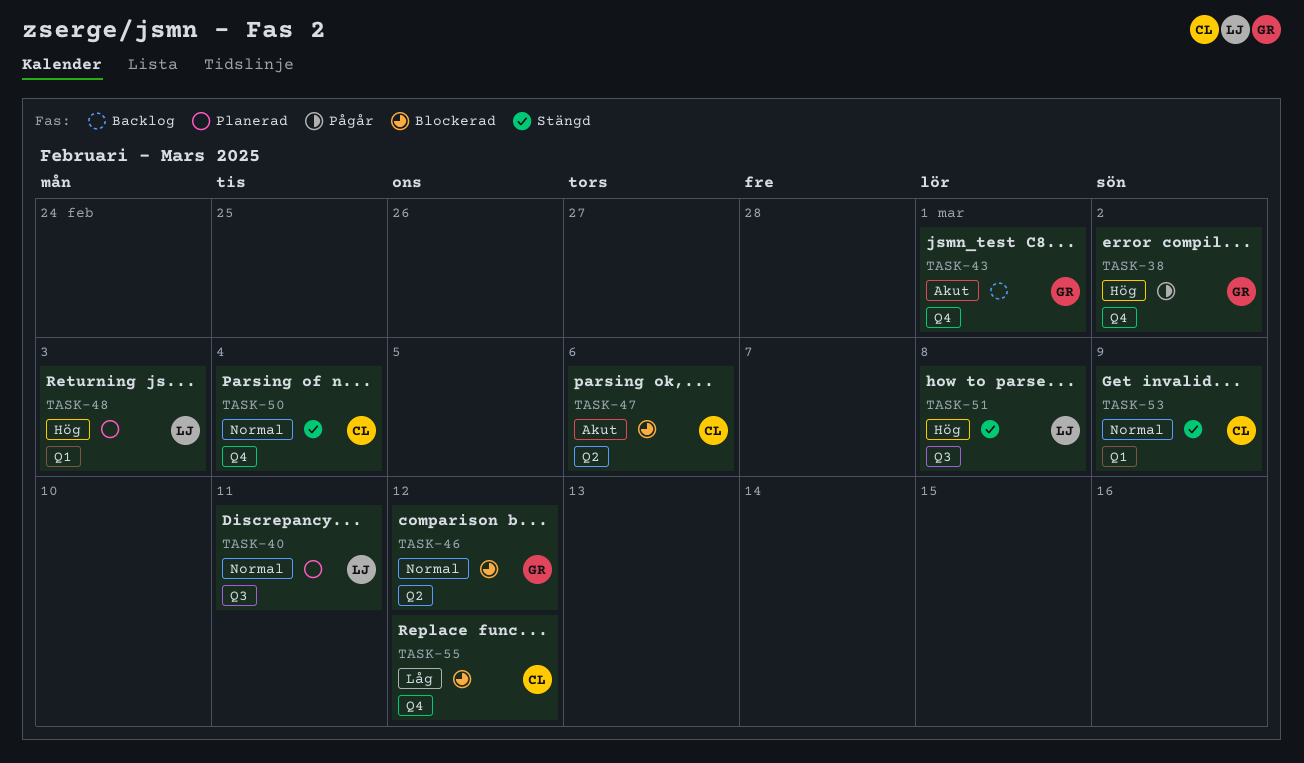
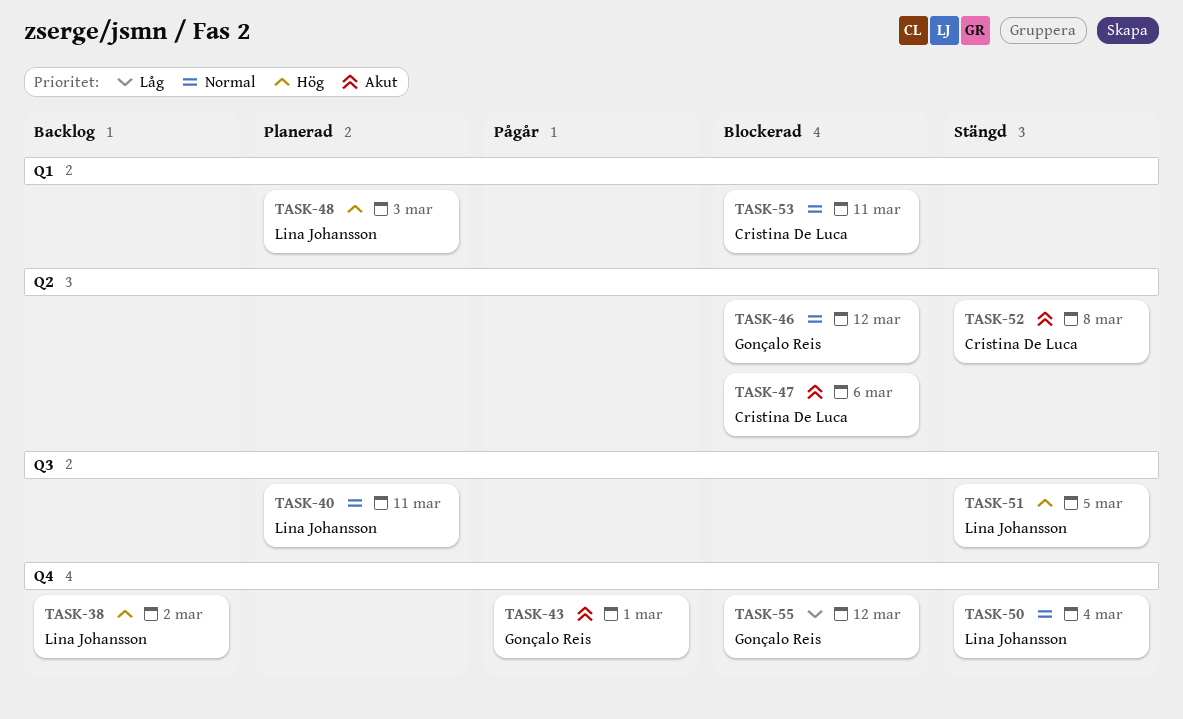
TASK-38, status: Pågår -> Backlog
TASK-38, owner: Gonçalo Reis -> Lina Johansson
TASK-43, status: Backlog -> Pågår
TASK-50, owner: Cristina De Luca -> Lina Johansson
TASK-51, due: Mar 8 -> Mar 5
TASK-52: none -> present
TASK-53, status: Stängd -> Blockerad
TASK-53, due: Mar 9 -> Mar 11
TASK-55, owner: Cristina De Luca -> Gonçalo Reis

